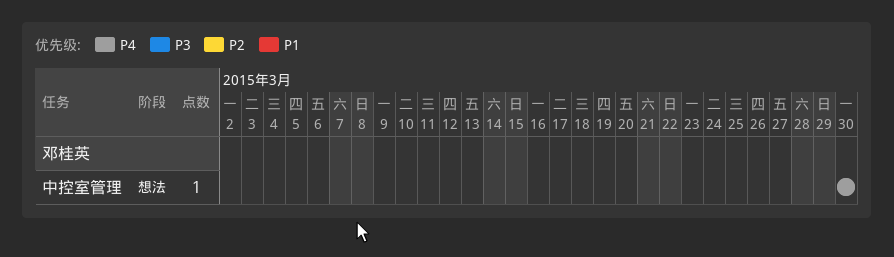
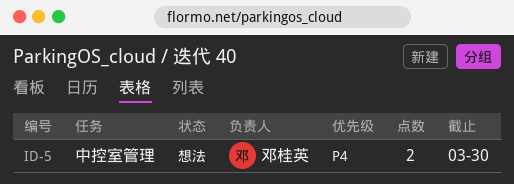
中控室管理, estimate: 1 -> 2

